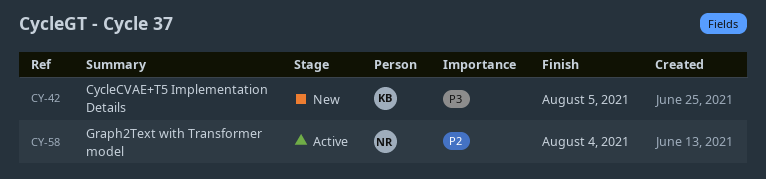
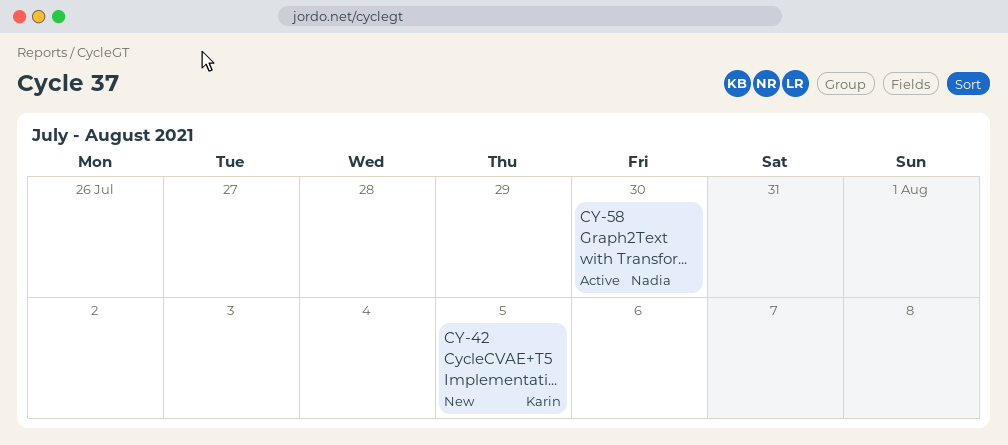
CY-58, due: Aug 4 -> Jul 30

